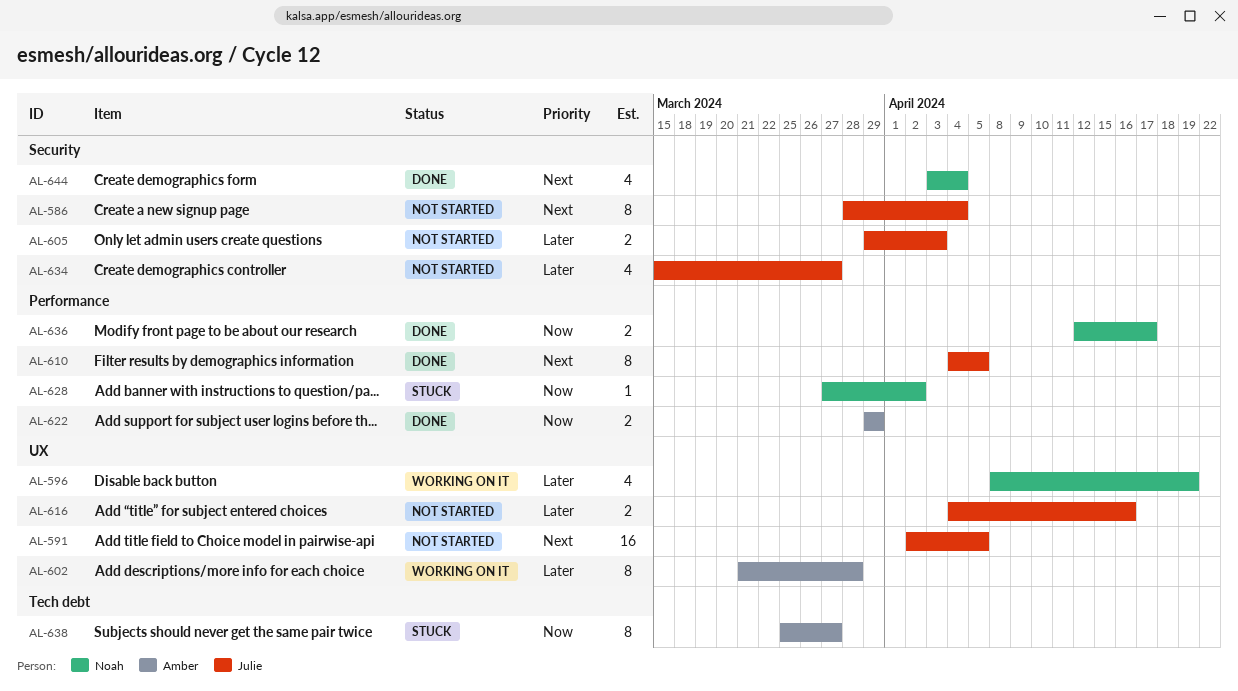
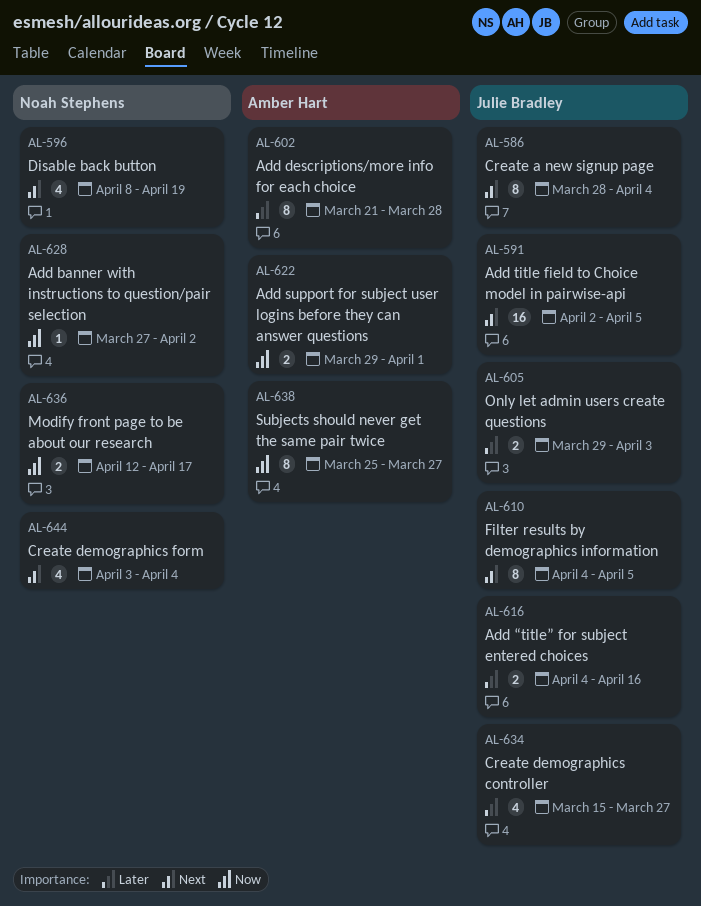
AL-596, priority: Later -> Next
AL-622, due: Mar 29 -> Apr 1

